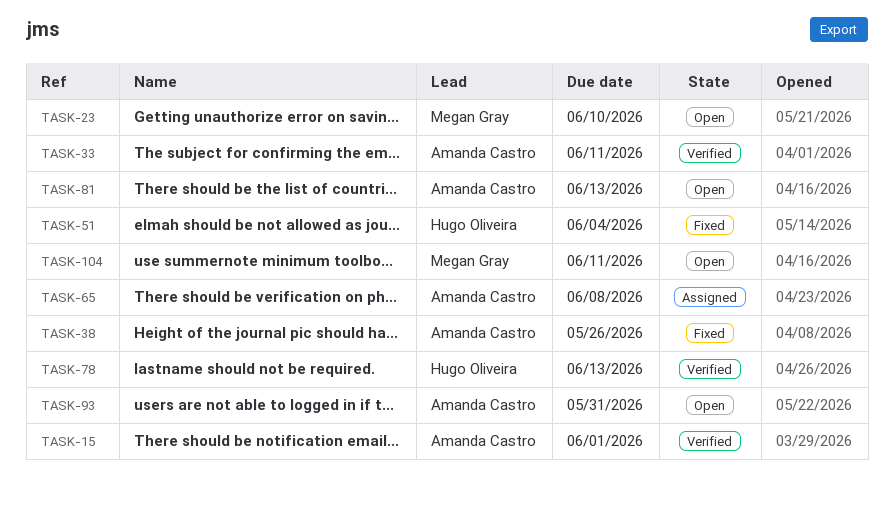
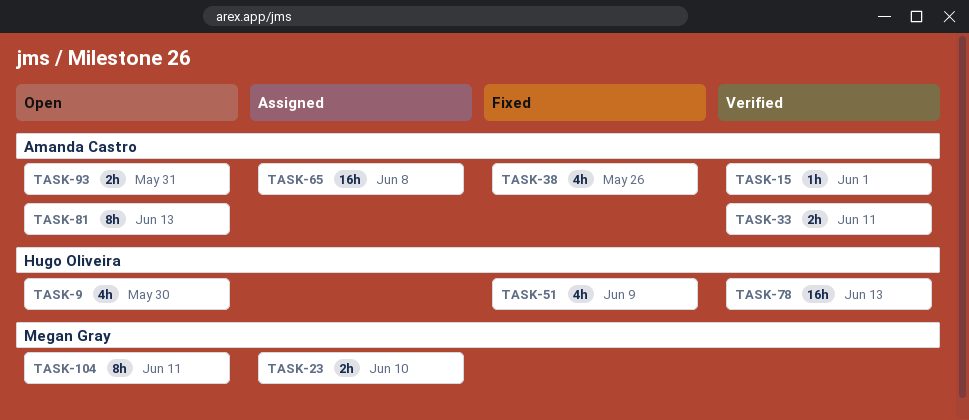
TASK-9: none -> present
TASK-23, status: Open -> Assigned
TASK-51, due: Jun 4 -> Jun 9

